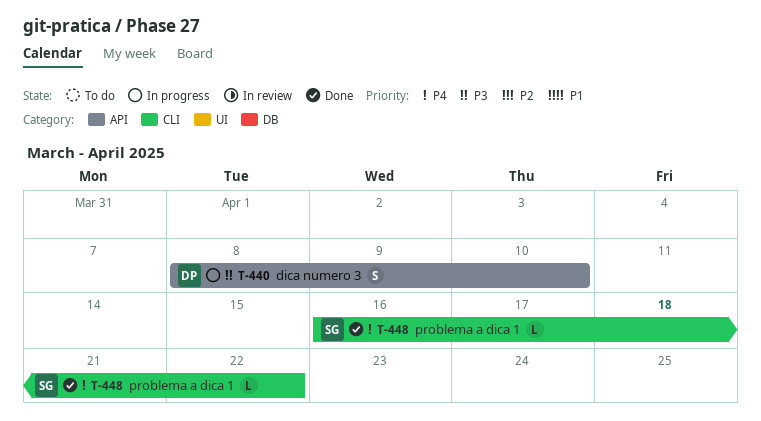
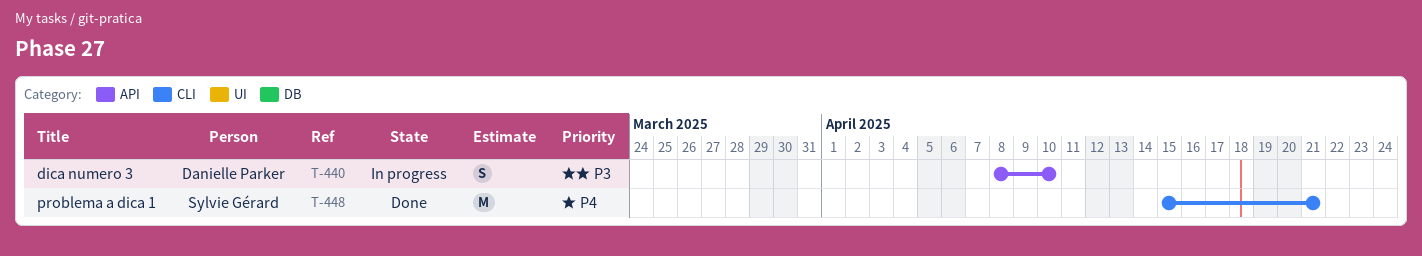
T-448, estimate: L -> M
T-448, start: Apr 16 -> Apr 15
T-448, due: Apr 22 -> Apr 21

